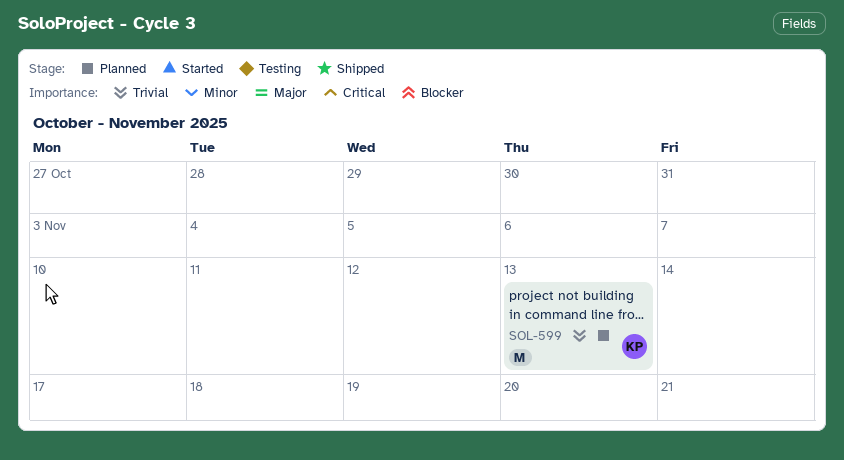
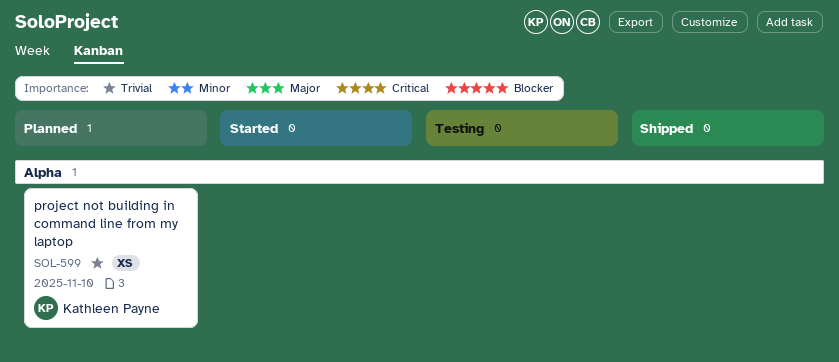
SOL-599, estimate: M -> XS
SOL-599, due: Nov 13 -> Nov 10

